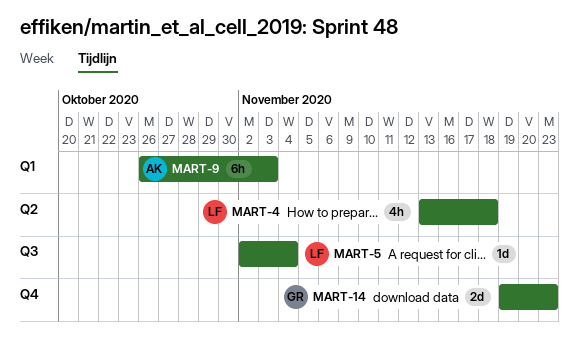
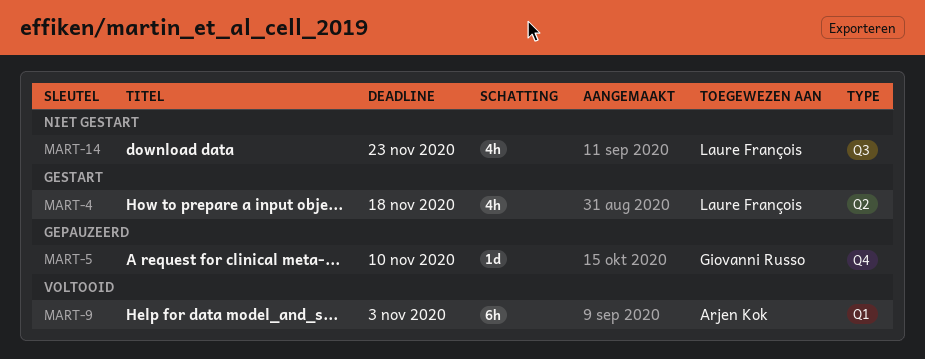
MART-5, owner: Laure François -> Giovanni Russo
MART-5, label: Q3 -> Q4
MART-5, due: Nov 4 -> Nov 10
MART-14, owner: Giovanni Russo -> Laure François
MART-14, label: Q4 -> Q3
MART-14, estimate: 2d -> 4h

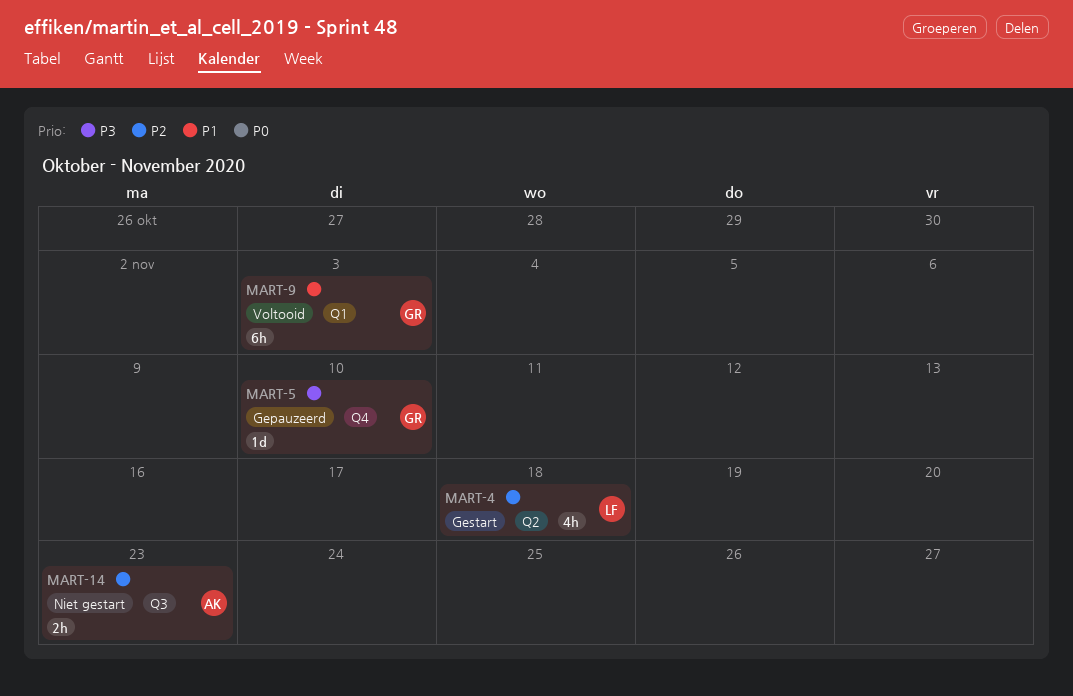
MART-9, owner: Arjen Kok -> Giovanni Russo
MART-14, owner: Laure François -> Arjen Kok
MART-14, estimate: 4h -> 2h

